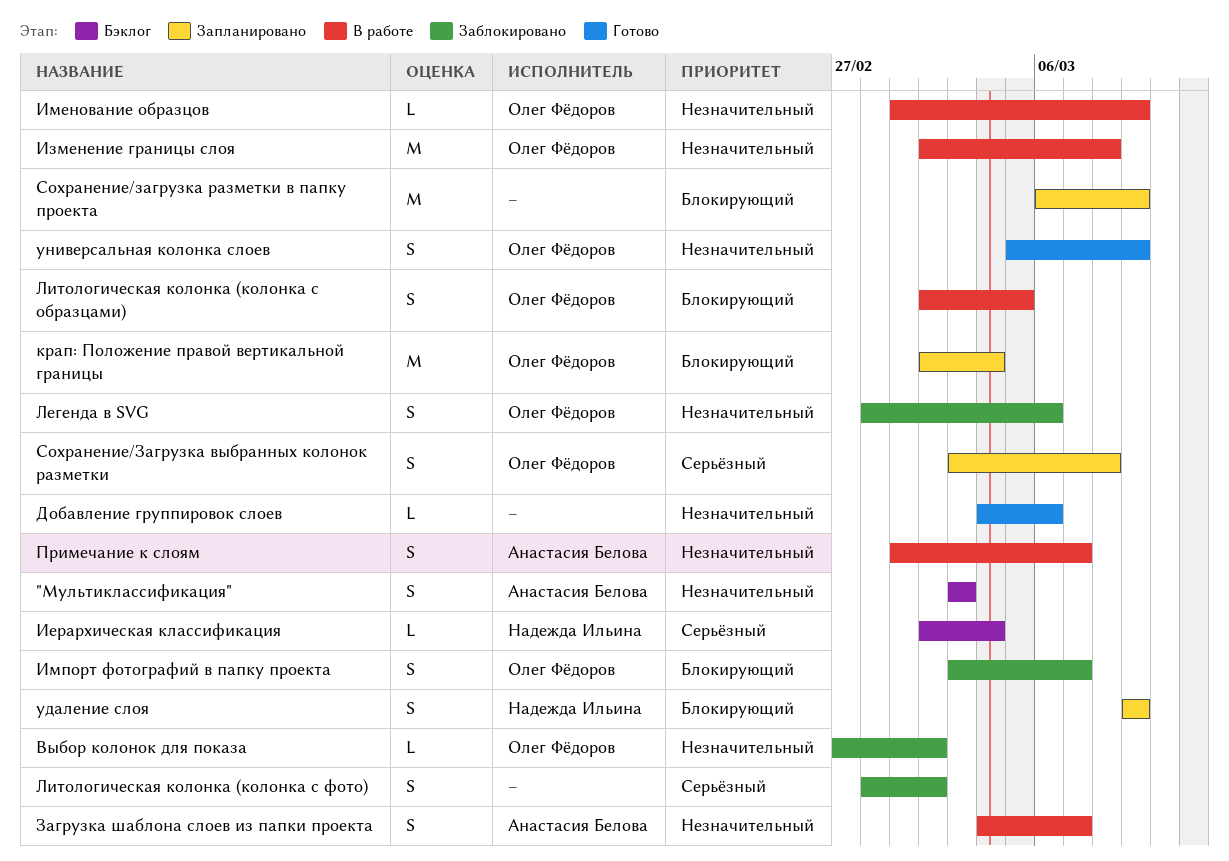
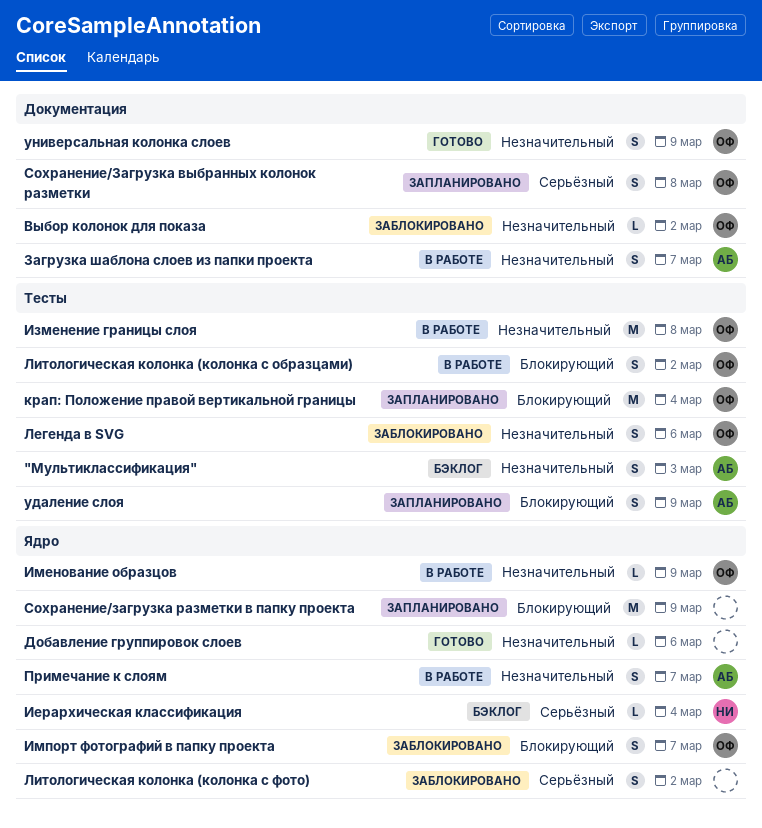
Литологическая колонка (колонка с образцами), due: Mar 5 -> Mar 2
удаление слоя, owner: Надежда Ильина -> Анастасия Белова

